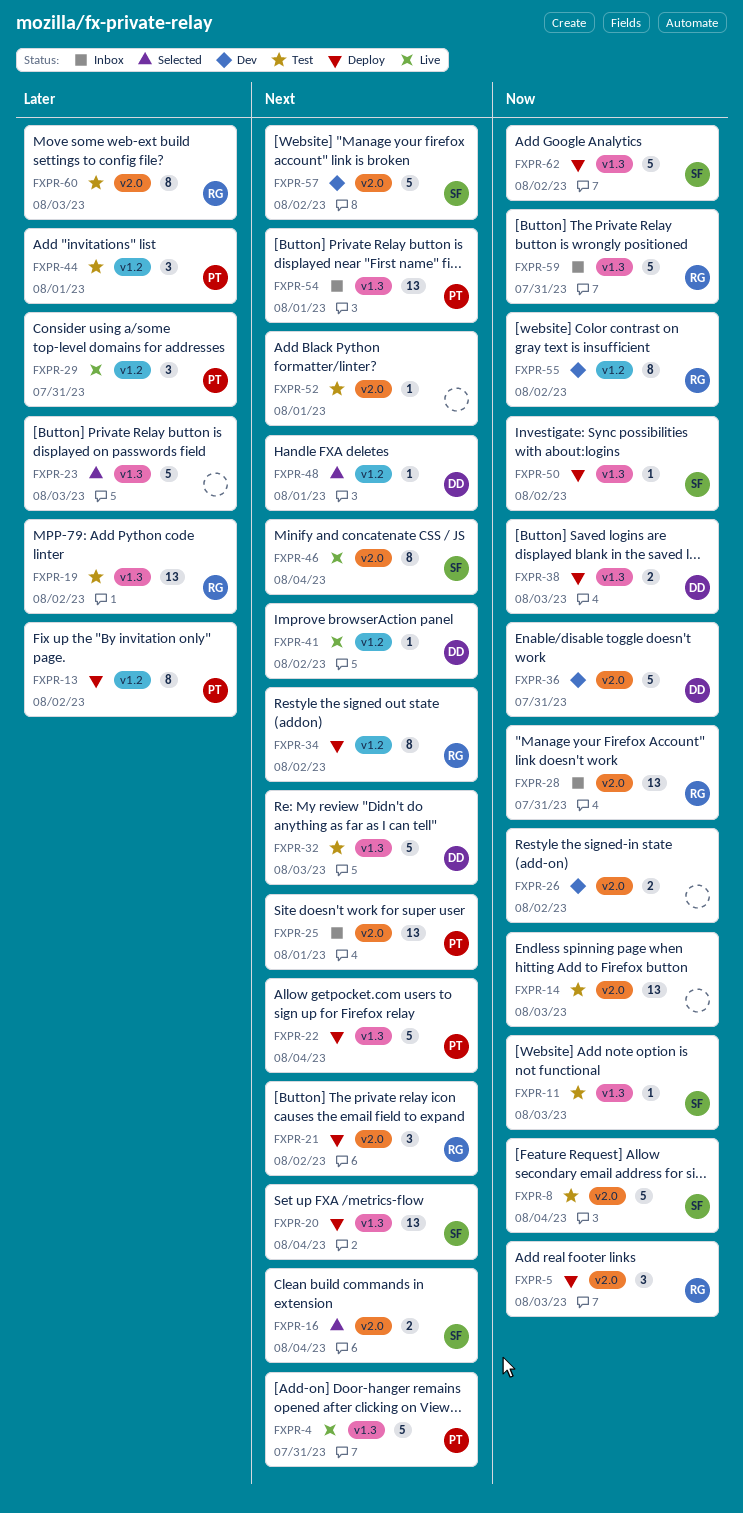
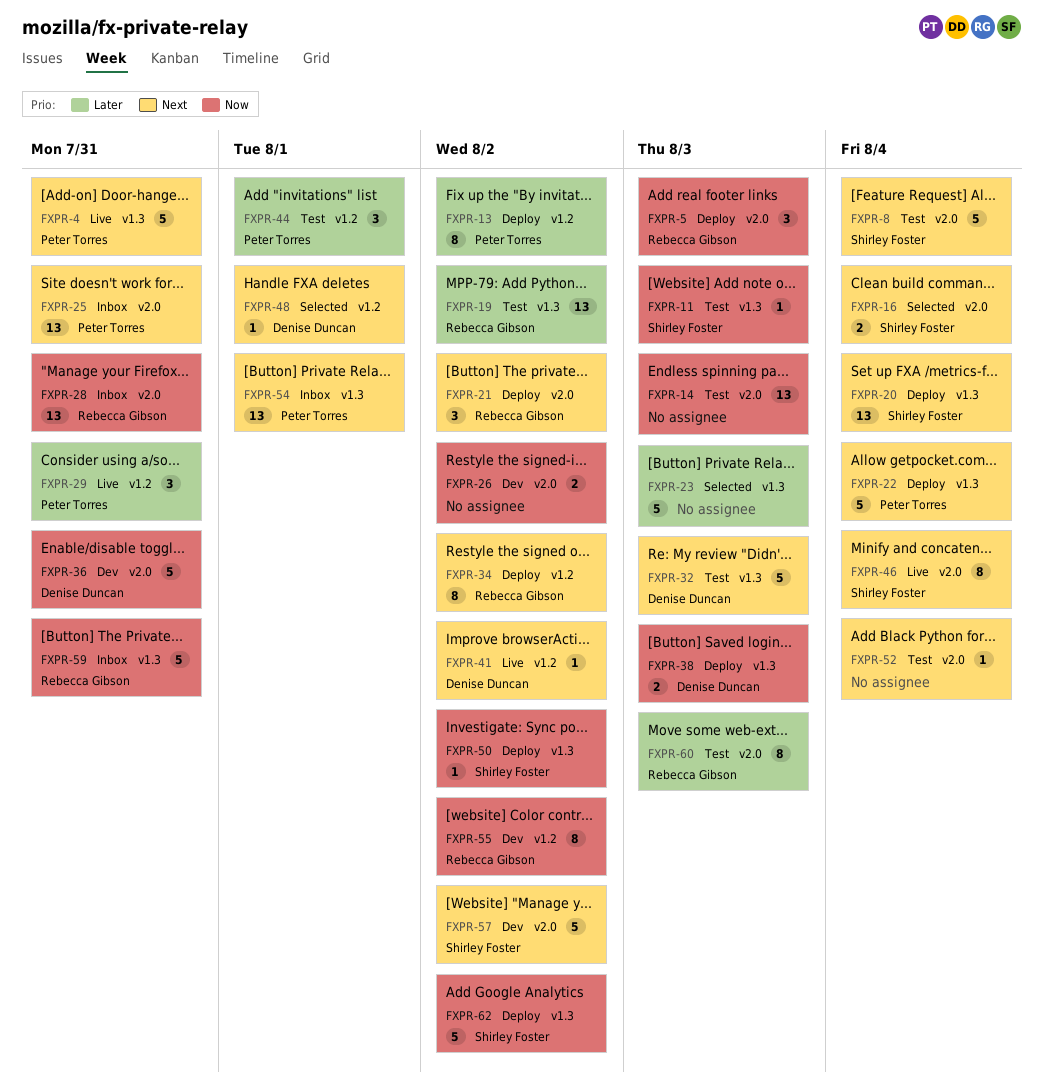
FXPR-8, priority: Now -> Next
FXPR-25, due: Aug 1 -> Jul 31
FXPR-52, due: Aug 1 -> Aug 4

